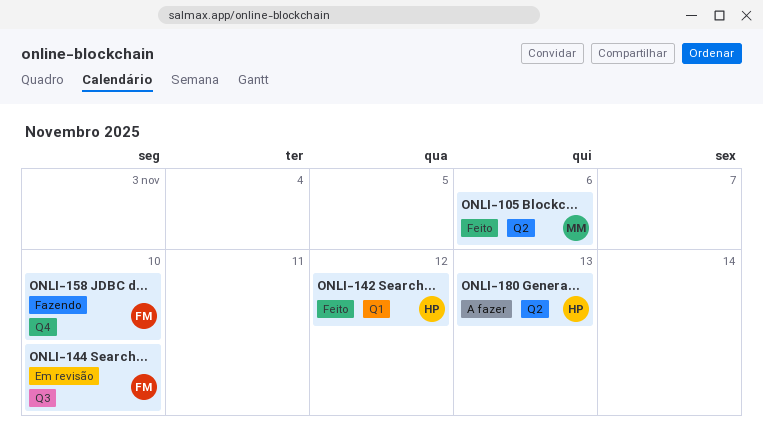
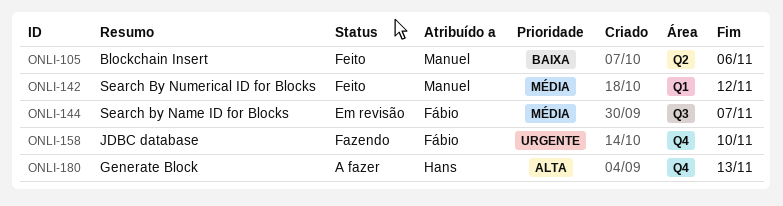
ONLI-142, owner: Hans -> Manuel
ONLI-144, due: Nov 10 -> Nov 7
ONLI-180, label: Q2 -> Q4

